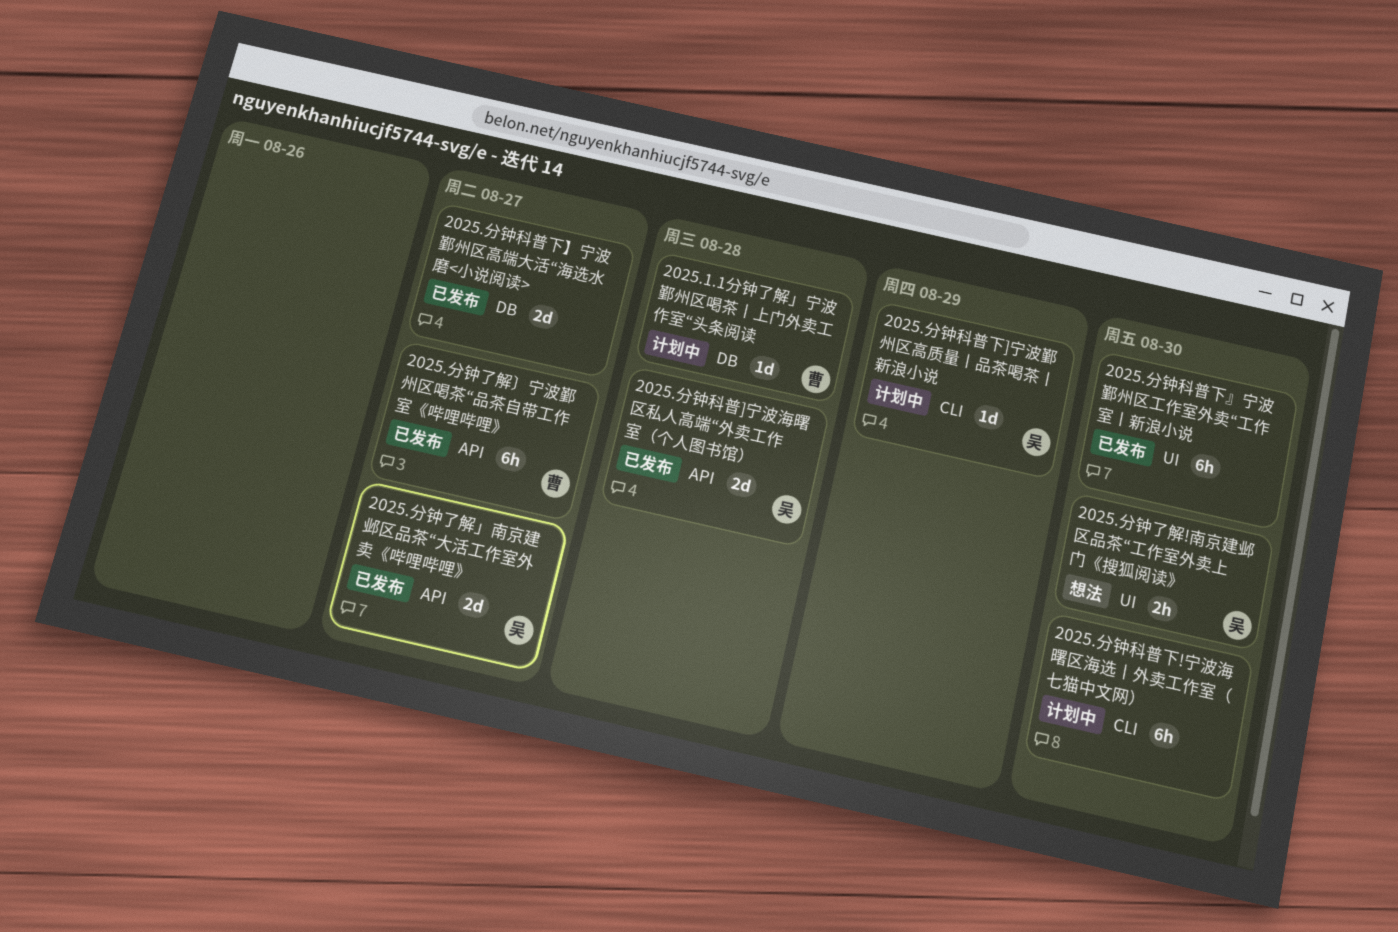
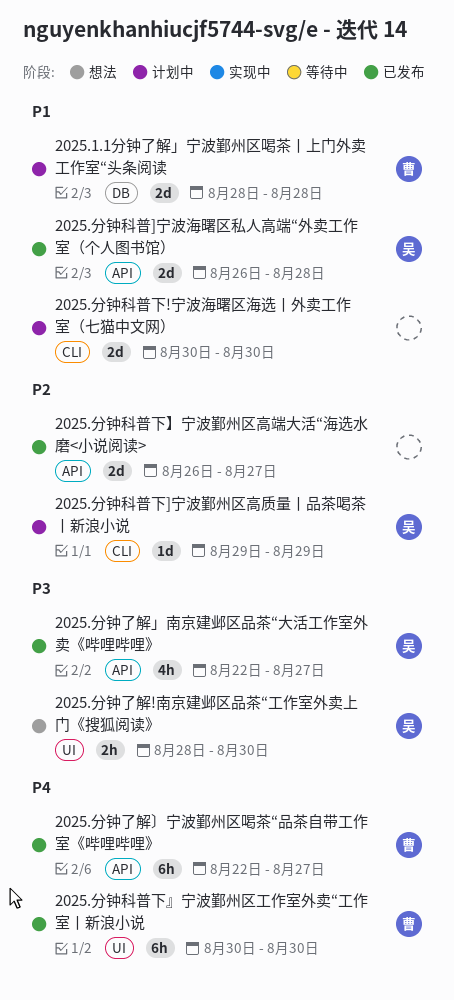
2025.1.1分钟了解」宁波鄞州区喝茶丨上门外卖工作室“头条阅读, estimate: 1d -> 2d
2025.分钟了解」南京建邺区品茶“大活工作室外卖《哔哩哔哩》, estimate: 2d -> 4h
2025.分钟科普下!宁波海曙区海选丨外卖工作室（七猫中文网）, estimate: 6h -> 2d
2025.分钟科普下』宁波鄞州区工作室外卖“工作室丨新浪小说, owner: none -> 曹
2025.分钟科普下】宁波鄞州区高端大活“海选水磨<小说阅读>, label: DB -> API

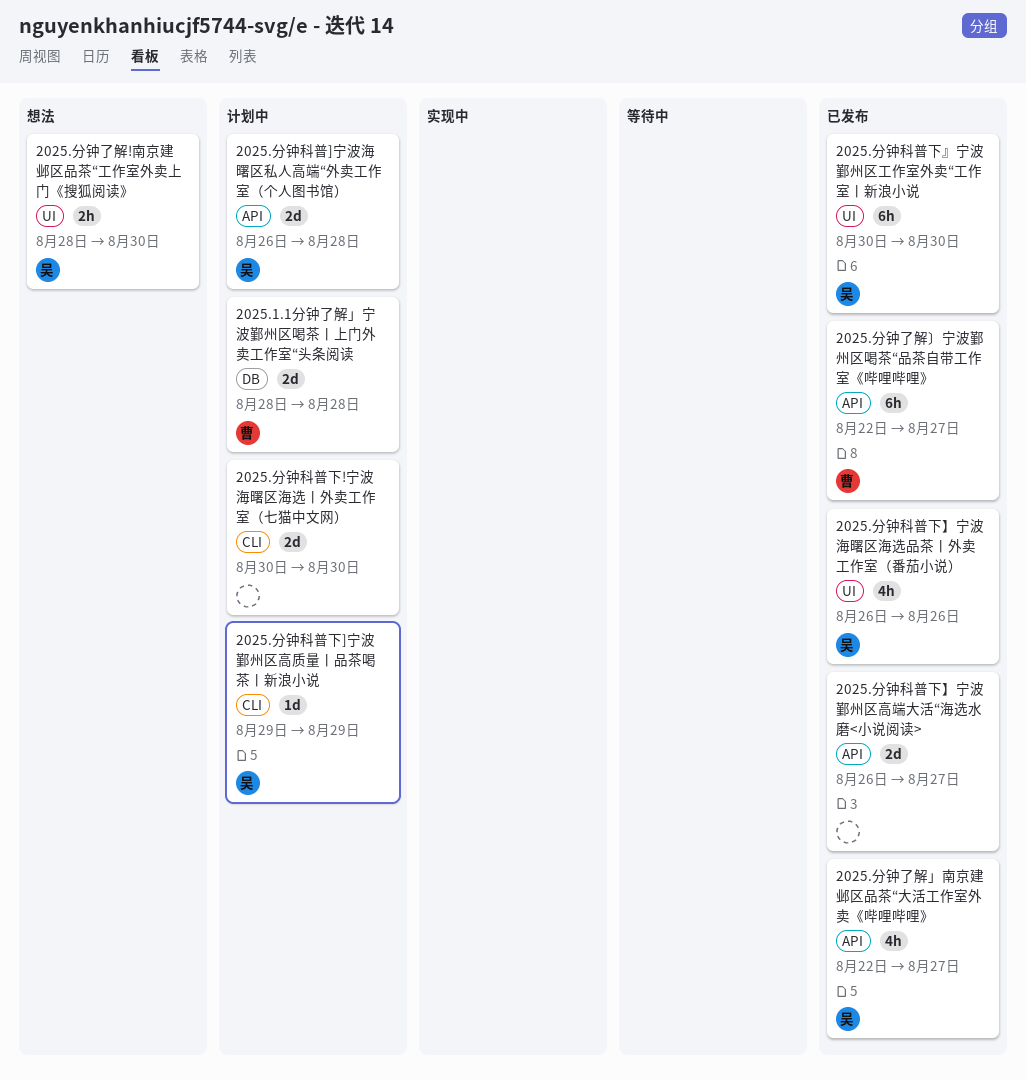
2025.分钟科普]宁波海曙区私人高端“外卖工作室（个人图书馆）, status: 已发布 -> 计划中
2025.分钟科普下』宁波鄞州区工作室外卖“工作室丨新浪小说, owner: 曹 -> 吴
2025.分钟科普下】宁波海曙区海选品茶丨外卖工作室（番茄小说）: none -> present

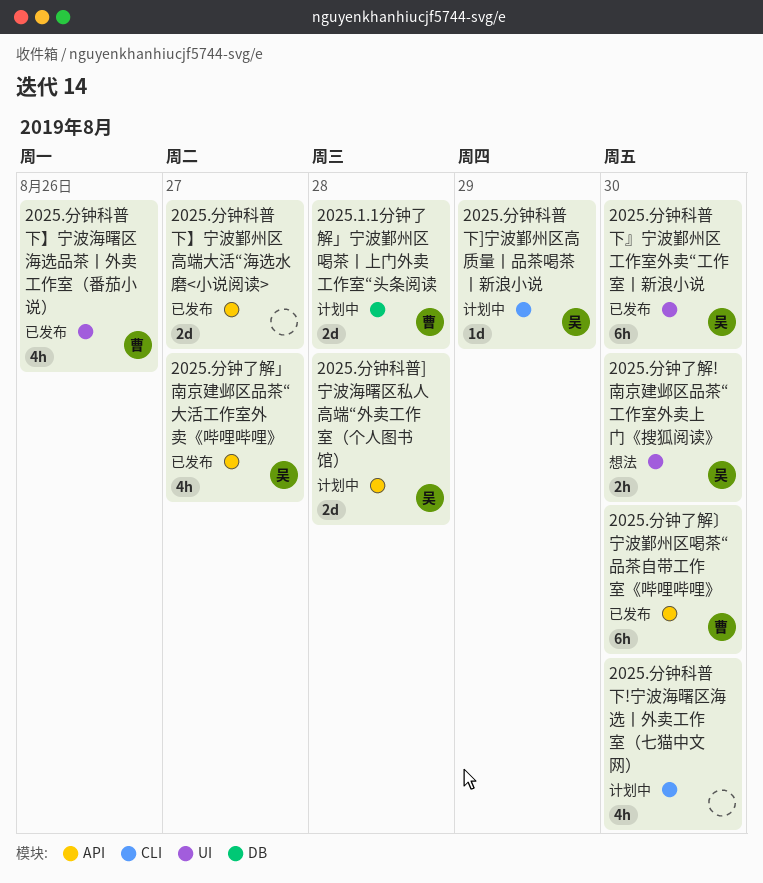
2025.分钟了解〕宁波鄞州区喝茶“品茶自带工作室《哔哩哔哩》, due: Aug 27 -> Aug 30
2025.分钟科普下!宁波海曙区海选丨外卖工作室（七猫中文网）, estimate: 2d -> 4h
2025.分钟科普下】宁波海曙区海选品茶丨外卖工作室（番茄小说）, owner: 吴 -> 曹

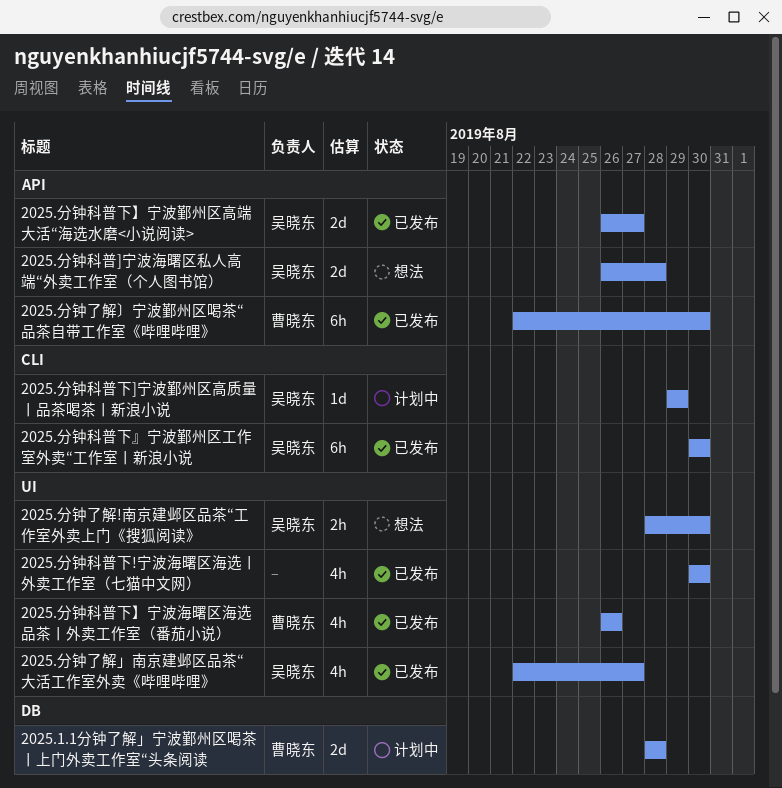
2025.分钟了解」南京建邺区品茶“大活工作室外卖《哔哩哔哩》, label: API -> UI
2025.分钟科普]宁波海曙区私人高端“外卖工作室（个人图书馆）, status: 计划中 -> 想法
2025.分钟科普下!宁波海曙区海选丨外卖工作室（七猫中文网）, status: 计划中 -> 已发布
2025.分钟科普下!宁波海曙区海选丨外卖工作室（七猫中文网）, label: CLI -> UI
2025.分钟科普下』宁波鄞州区工作室外卖“工作室丨新浪小说, label: UI -> CLI
2025.分钟科普下】宁波鄞州区高端大活“海选水磨<小说阅读>, owner: none -> 吴晓东

